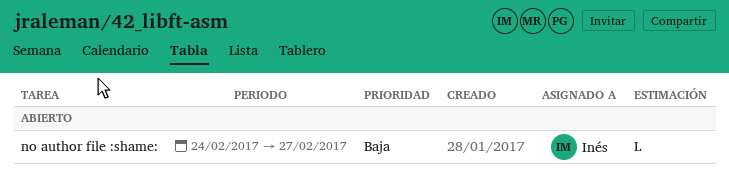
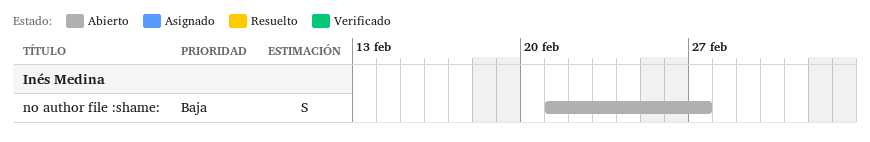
no author file :shame:, estimate: L -> S
no author file :shame:, start: Feb 24 -> Feb 21

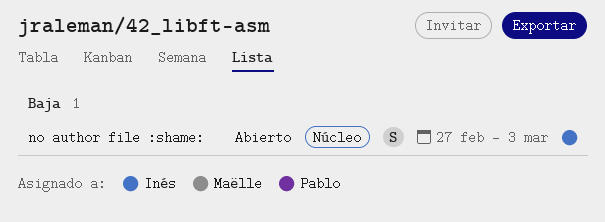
no author file :shame:, start: Feb 21 -> Feb 27
no author file :shame:, due: Feb 27 -> Mar 3

